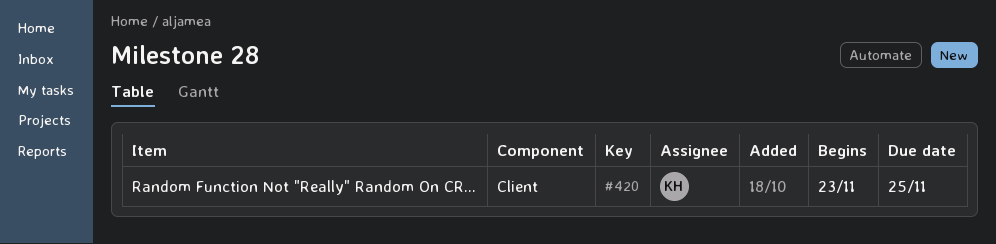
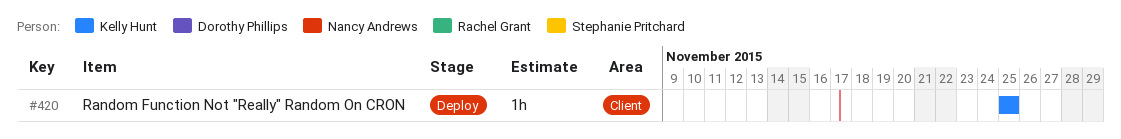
#420, start: Nov 23 -> Nov 25

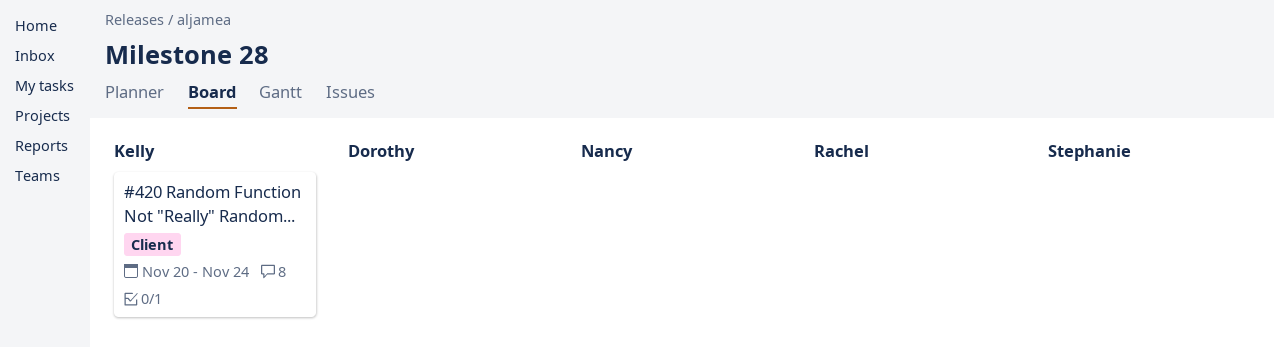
#420, start: Nov 25 -> Nov 20
#420, due: Nov 25 -> Nov 24

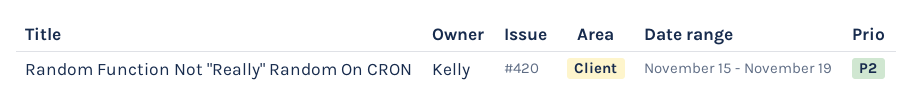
#420, start: Nov 20 -> Nov 15
#420, due: Nov 24 -> Nov 19

